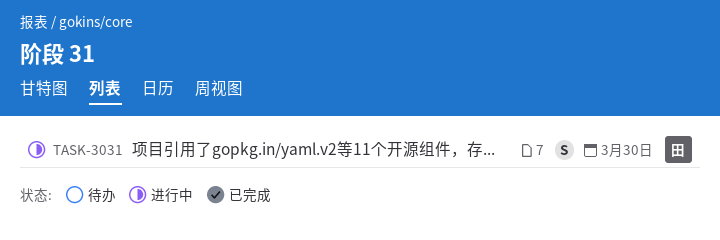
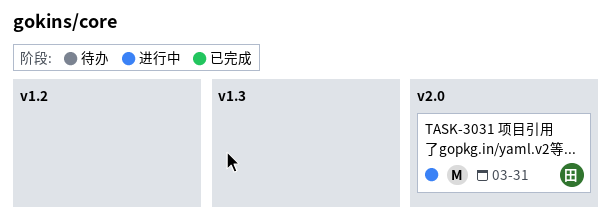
TASK-3031, estimate: S -> M
TASK-3031, due: Mar 30 -> Mar 31

